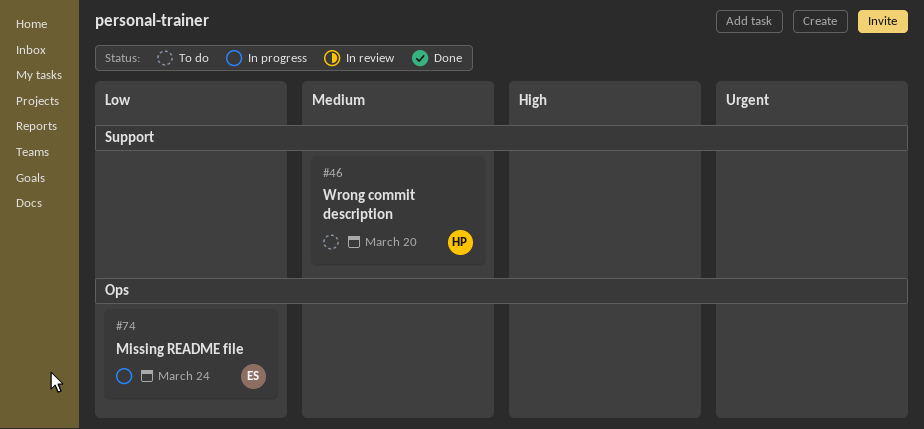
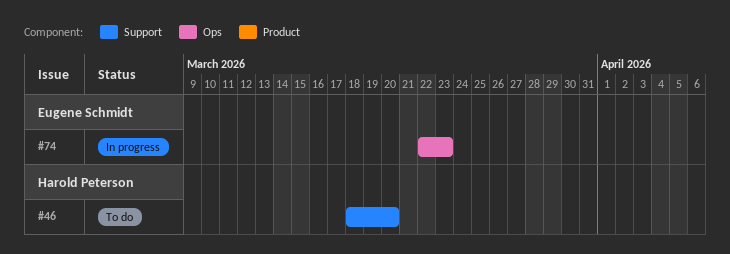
#74, due: Mar 24 -> Mar 23

